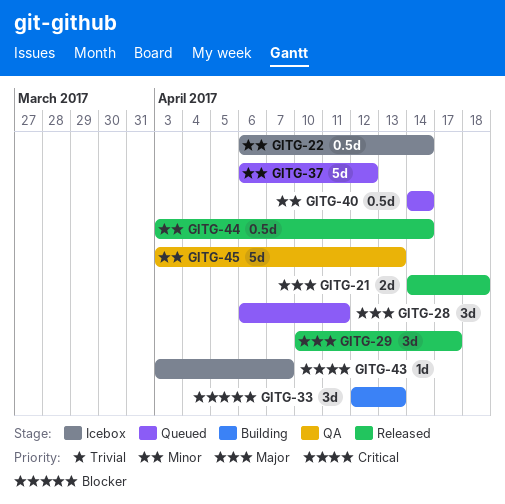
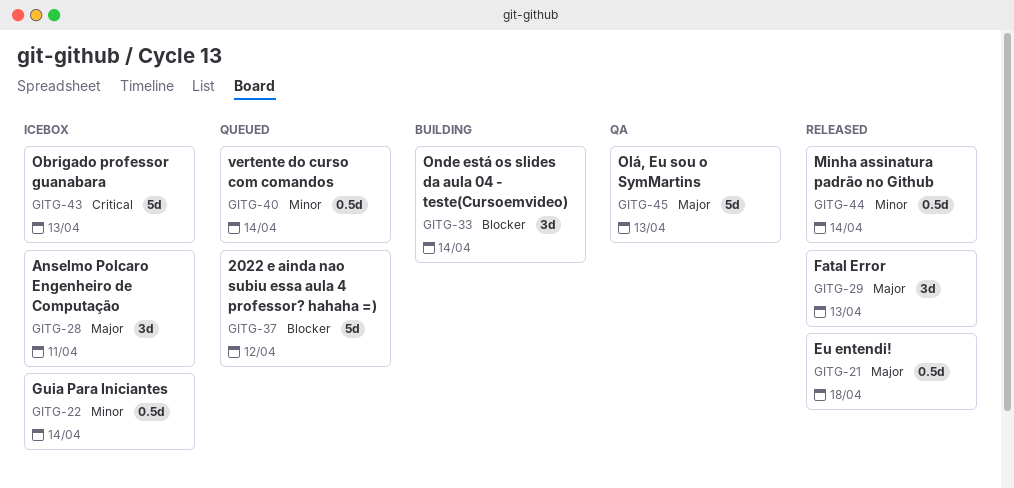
GITG-21, estimate: 2d -> 0.5d
GITG-28, status: Queued -> Icebox
GITG-29, due: Apr 17 -> Apr 13
GITG-33, due: Apr 13 -> Apr 14
GITG-37, priority: Minor -> Blocker
GITG-43, estimate: 1d -> 5d
GITG-43, due: Apr 7 -> Apr 13
GITG-45, priority: Minor -> Major

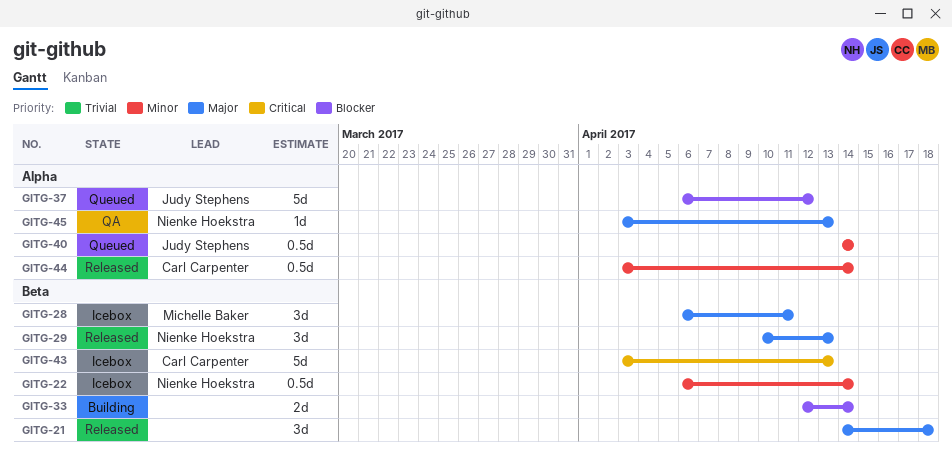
GITG-21, estimate: 0.5d -> 3d
GITG-33, estimate: 3d -> 2d
GITG-45, estimate: 5d -> 1d

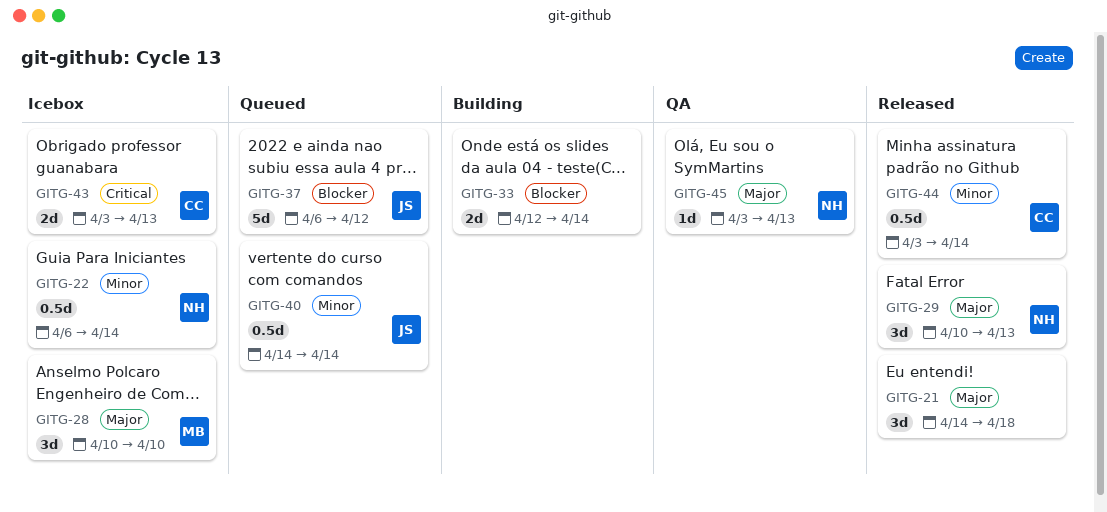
GITG-28, start: Apr 6 -> Apr 10
GITG-28, due: Apr 11 -> Apr 10
GITG-43, estimate: 5d -> 2d

